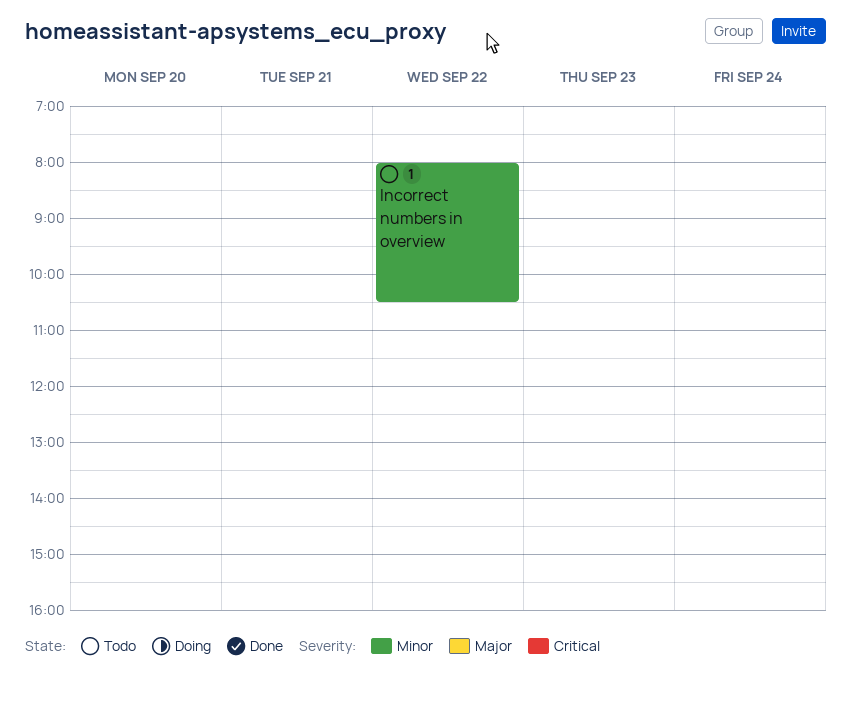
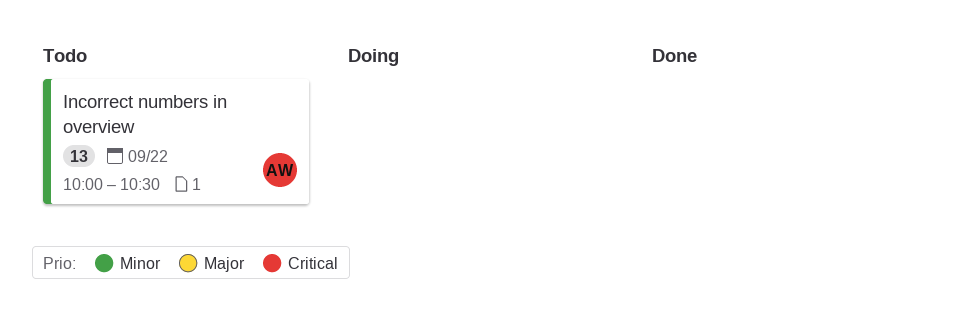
Incorrect numbers in overview, estimate: 1 -> 13
Incorrect numbers in overview, begins: 08:00 -> 10:00

